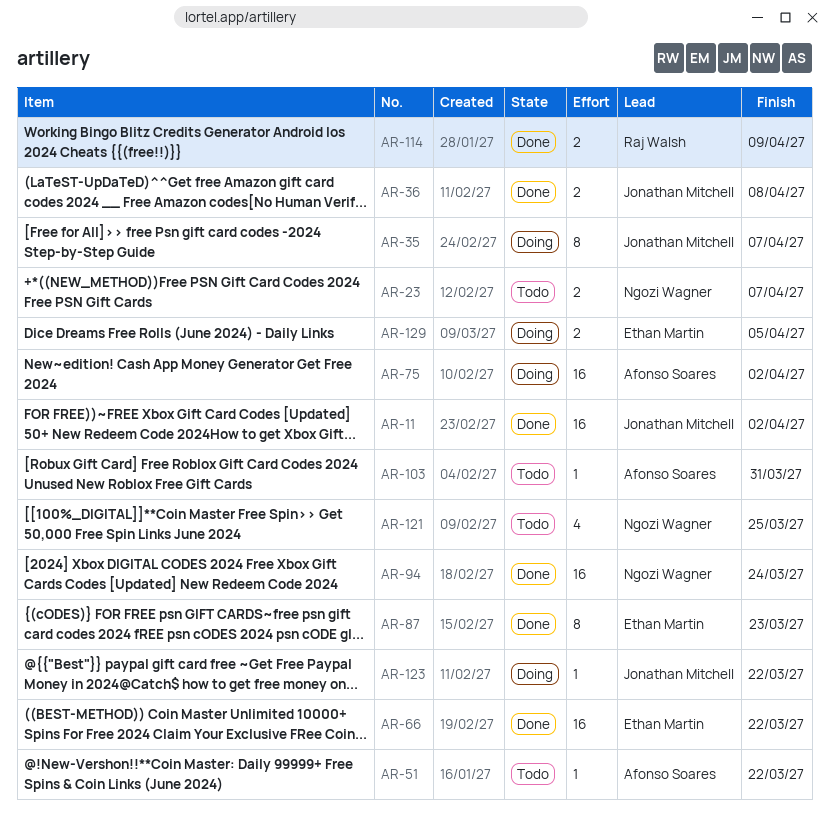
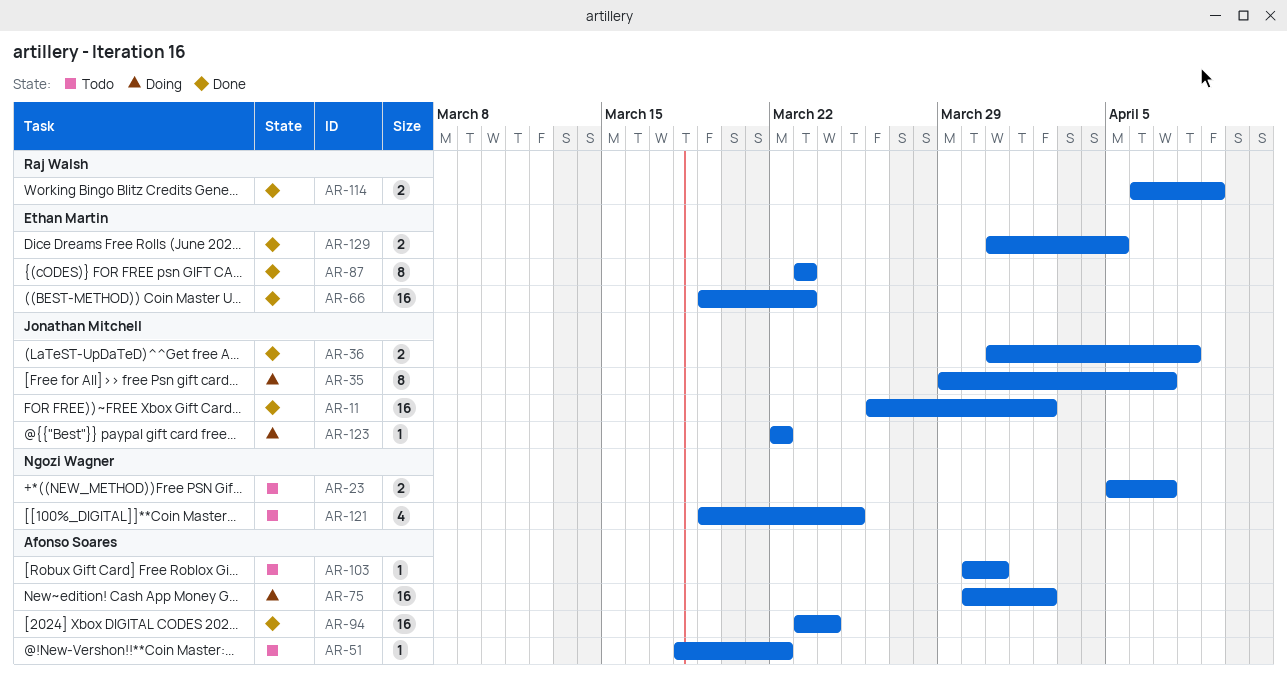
AR-66, due: Mar 22 -> Mar 23
AR-94, owner: Ngozi Wagner -> Afonso Soares
AR-129, status: Doing -> Done

